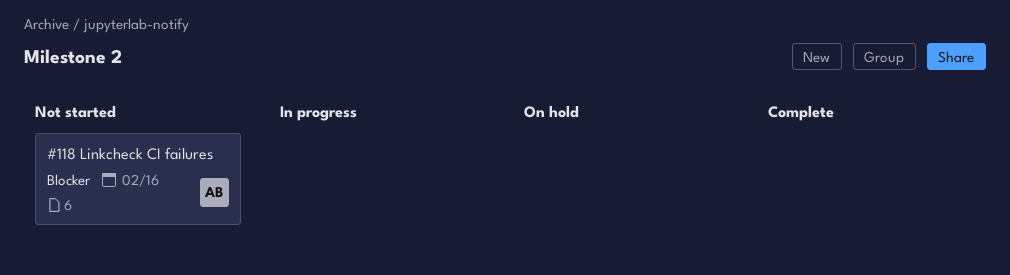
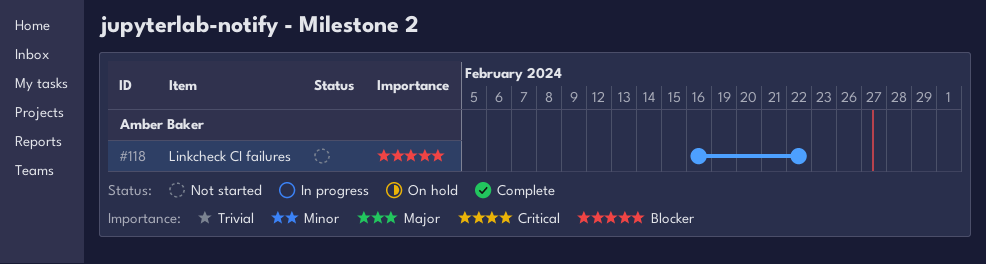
#118, due: Feb 16 -> Feb 22

